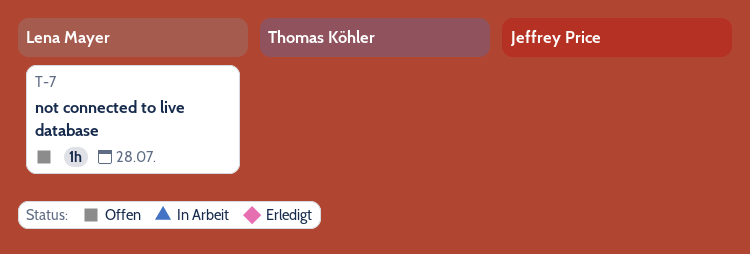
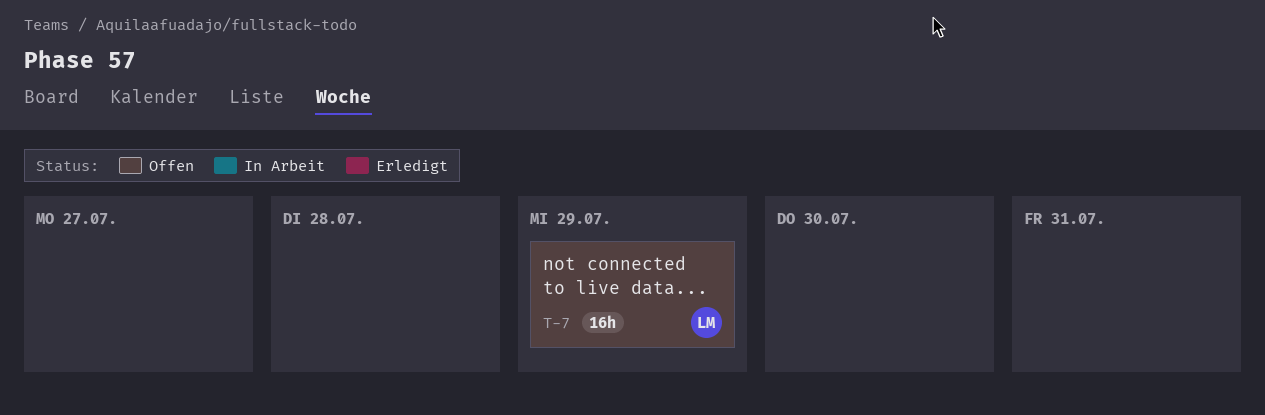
T-7, estimate: 1h -> 16h
T-7, due: Jul 28 -> Jul 29

